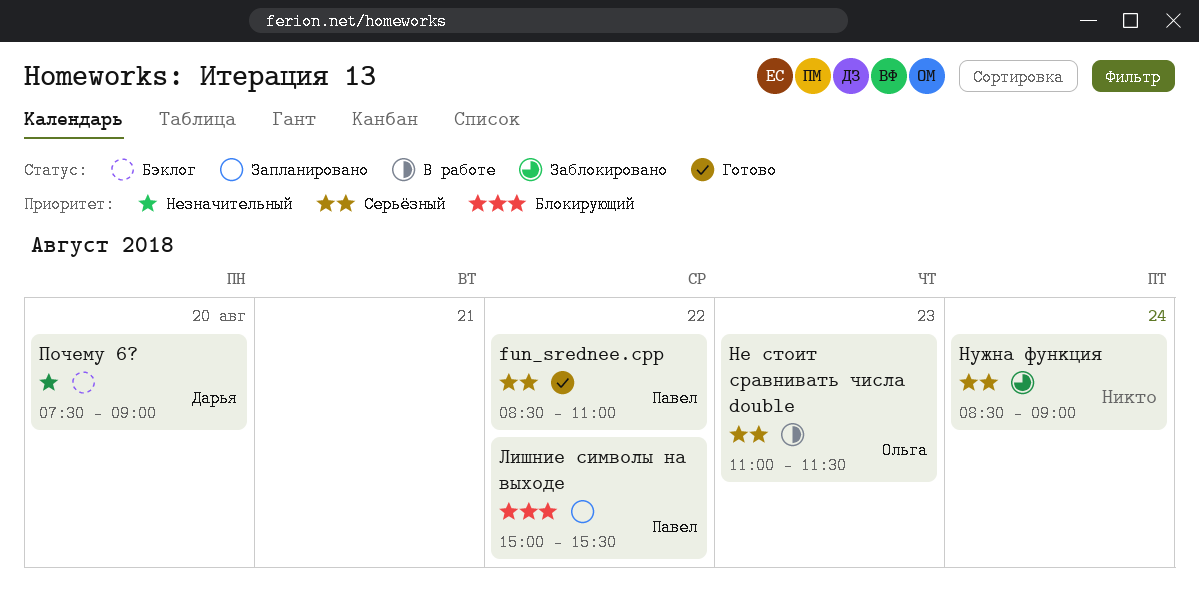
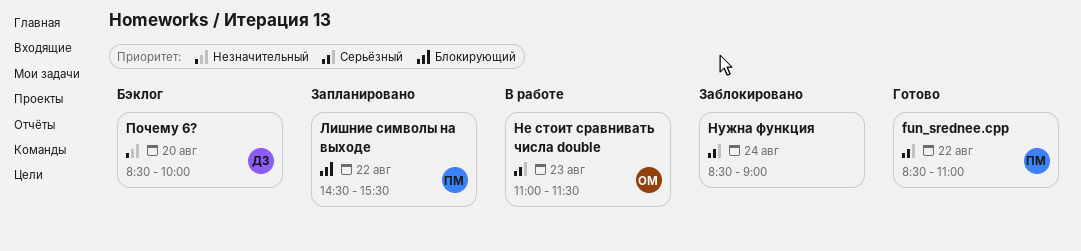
Лишние символы на выходе, begins: 15:00 -> 14:30
Почему 6?, begins: 07:30 -> 08:30
Почему 6?, ends: 09:00 -> 10:00

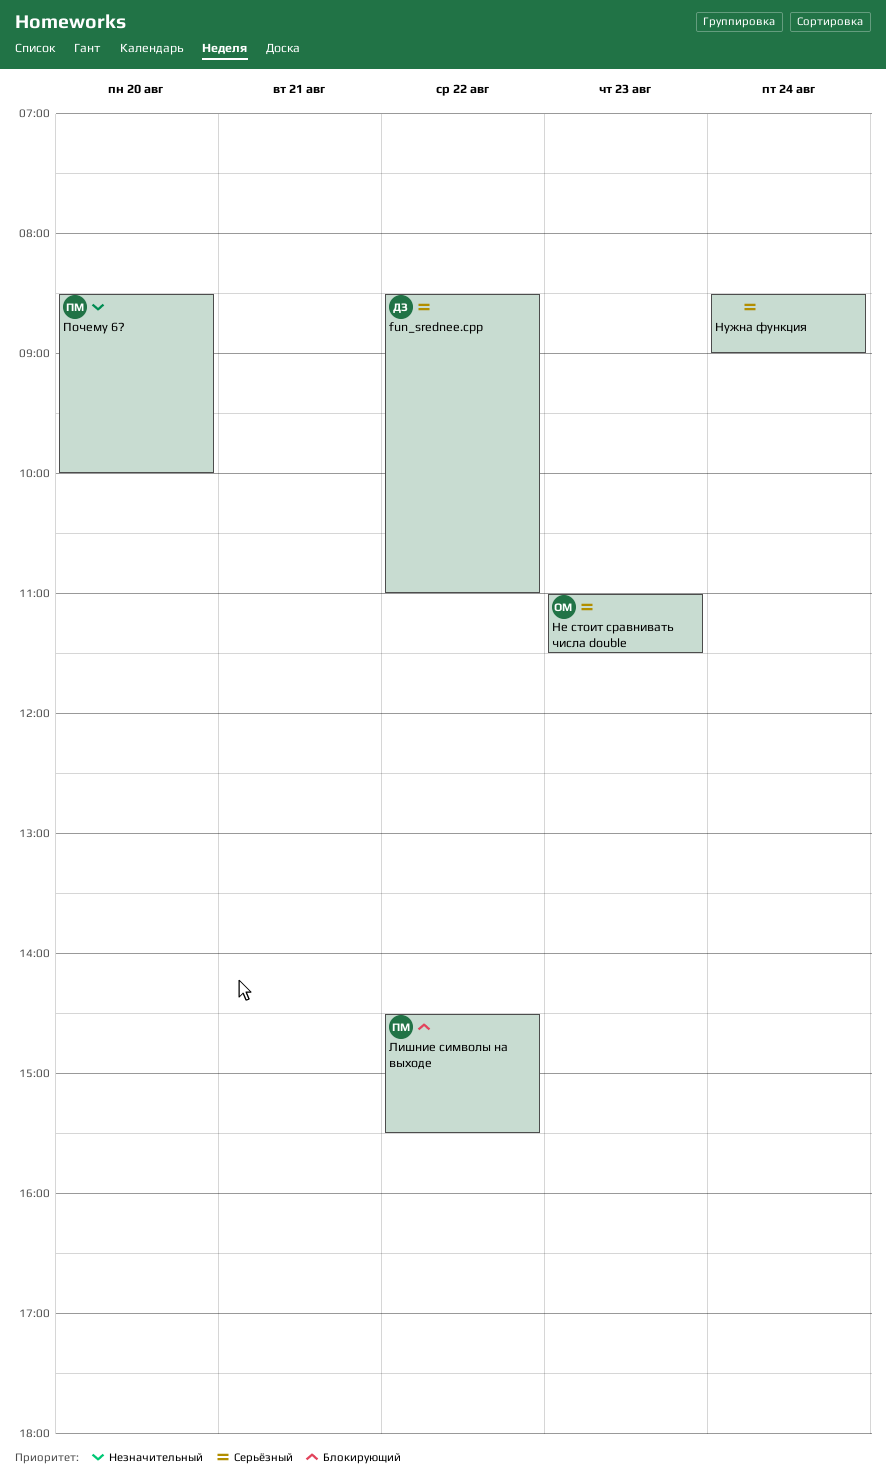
fun_srednee.cpp, owner: ПМ -> ДЗ
Почему 6?, owner: ДЗ -> ПМ

